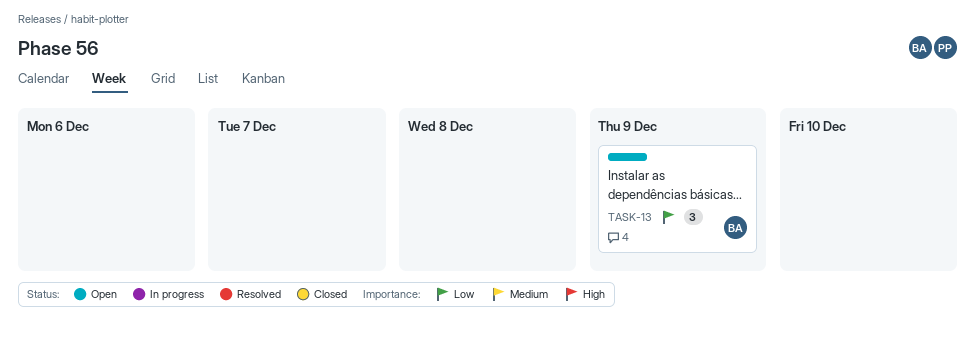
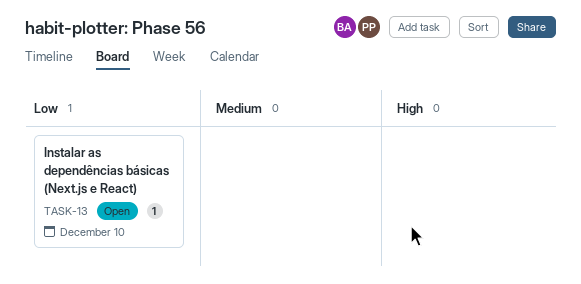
TASK-13, estimate: 3 -> 1
TASK-13, due: Dec 9 -> Dec 10

